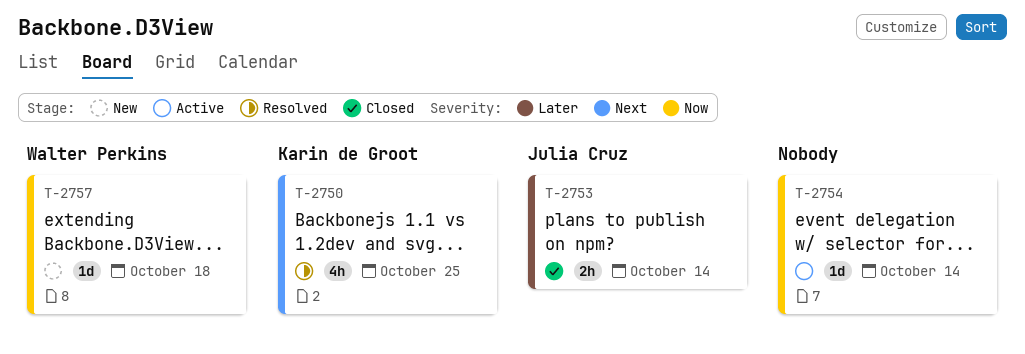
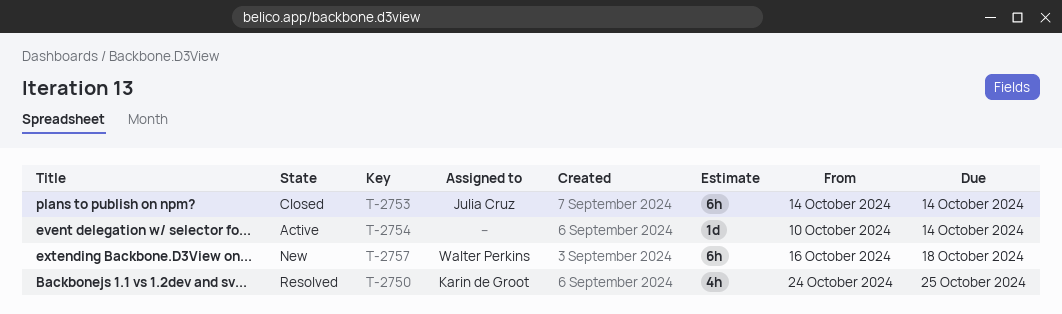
T-2753, estimate: 2h -> 6h
T-2757, estimate: 1d -> 6h

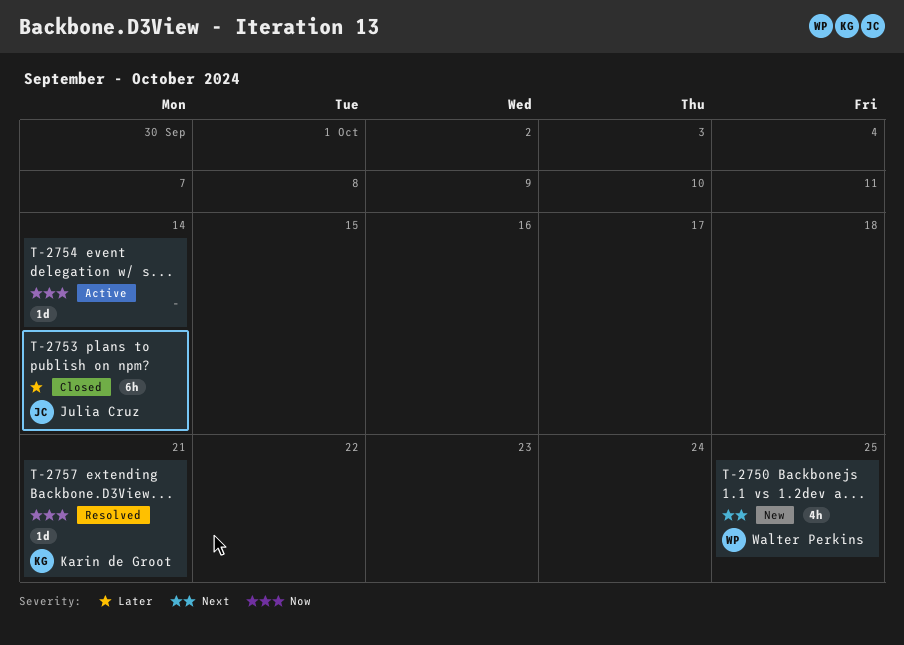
T-2750, status: Resolved -> New
T-2750, owner: Karin de Groot -> Walter Perkins
T-2757, status: New -> Resolved
T-2757, owner: Walter Perkins -> Karin de Groot
T-2757, estimate: 6h -> 1d
T-2757, due: Oct 18 -> Oct 21

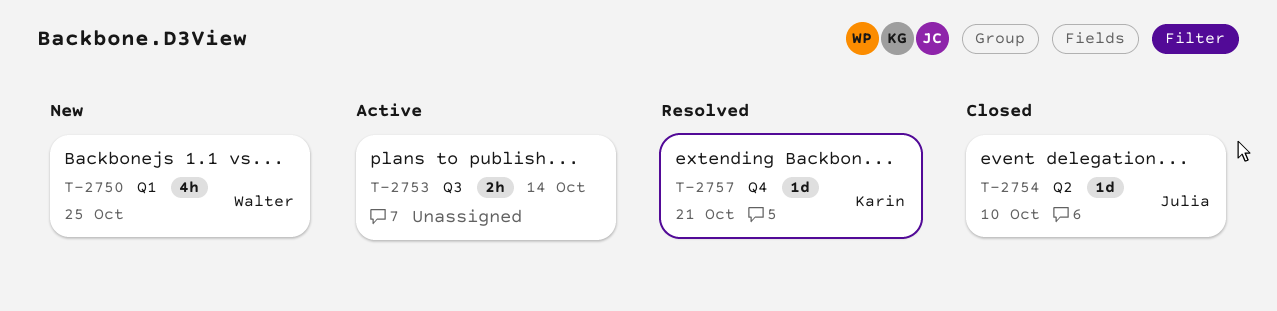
T-2753, status: Closed -> Active
T-2753, owner: Julia Cruz -> none
T-2753, estimate: 6h -> 2h
T-2754, status: Active -> Closed
T-2754, owner: none -> Julia Cruz
T-2754, due: Oct 14 -> Oct 10

